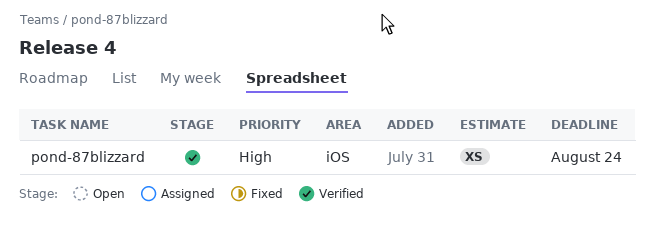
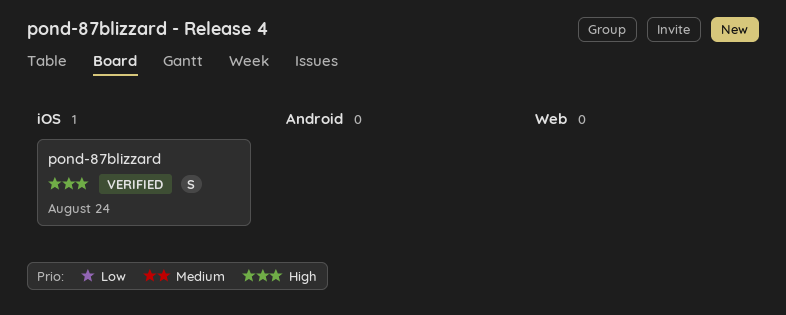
pond-87blizzard, estimate: XS -> S

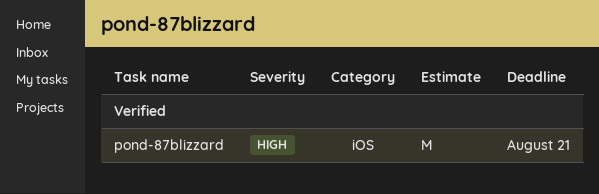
pond-87blizzard, estimate: S -> M
pond-87blizzard, due: Aug 24 -> Aug 21

